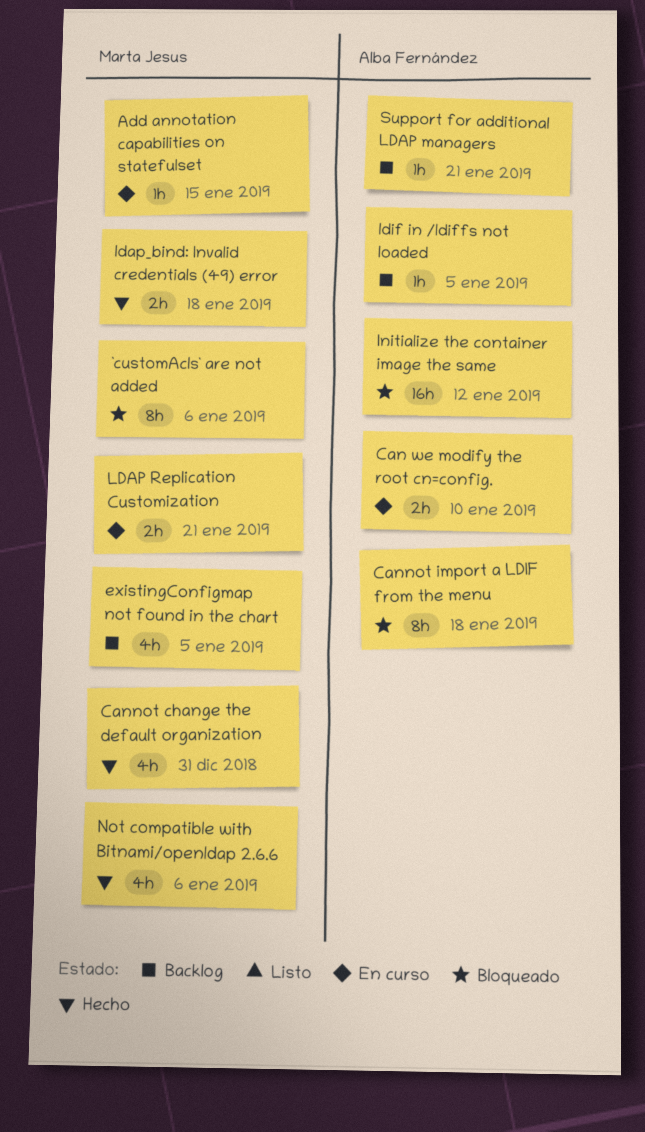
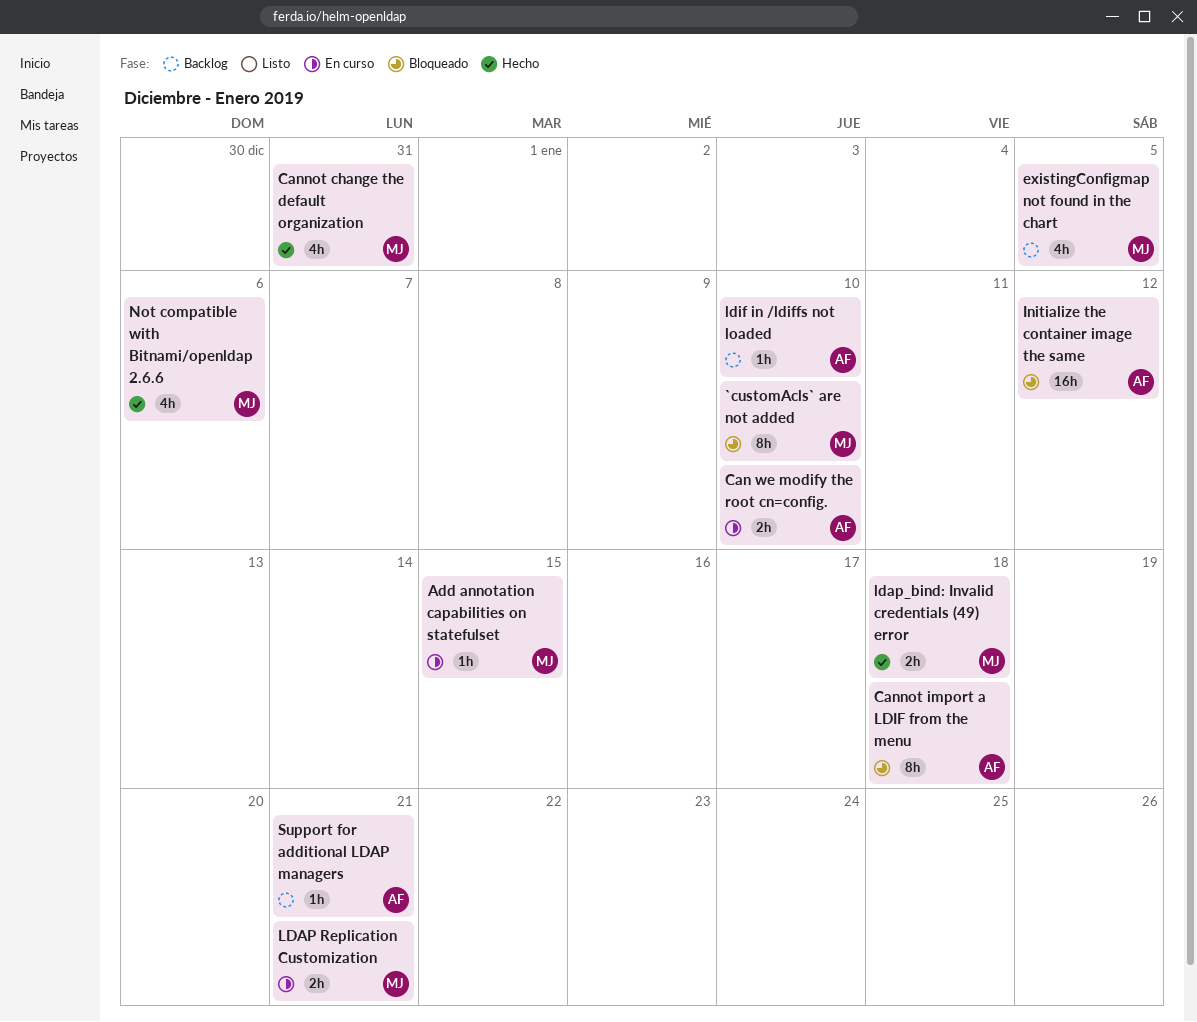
`customAcls` are not added, due: Jan 6 -> Jan 10
ldif in /ldiffs not loaded, due: Jan 5 -> Jan 10

